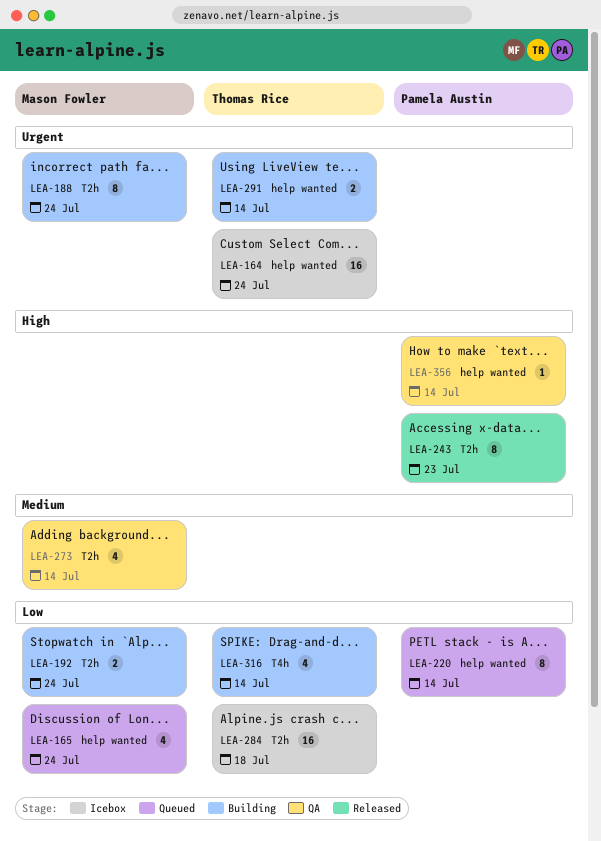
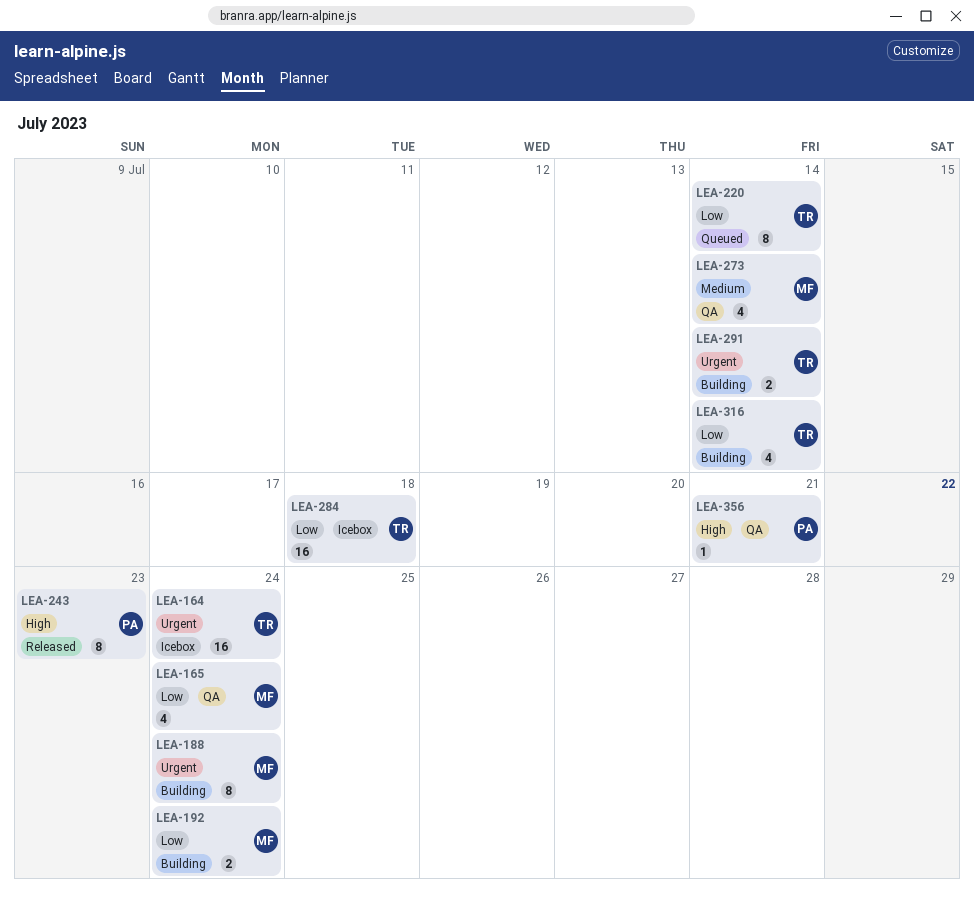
LEA-165, status: Queued -> QA
LEA-220, owner: Pamela Austin -> Thomas Rice
LEA-356, due: Jul 14 -> Jul 21

